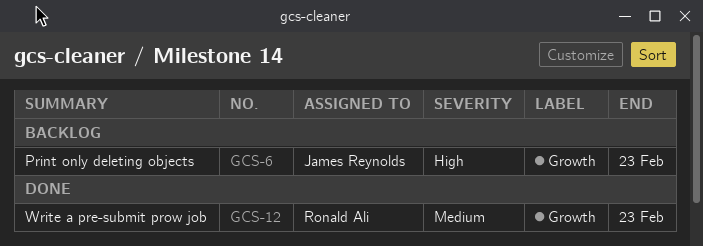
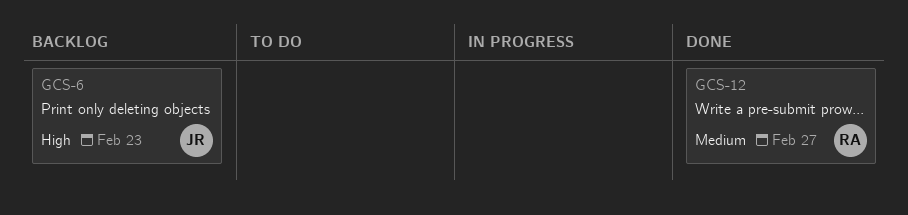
GCS-12, due: Feb 23 -> Feb 27

